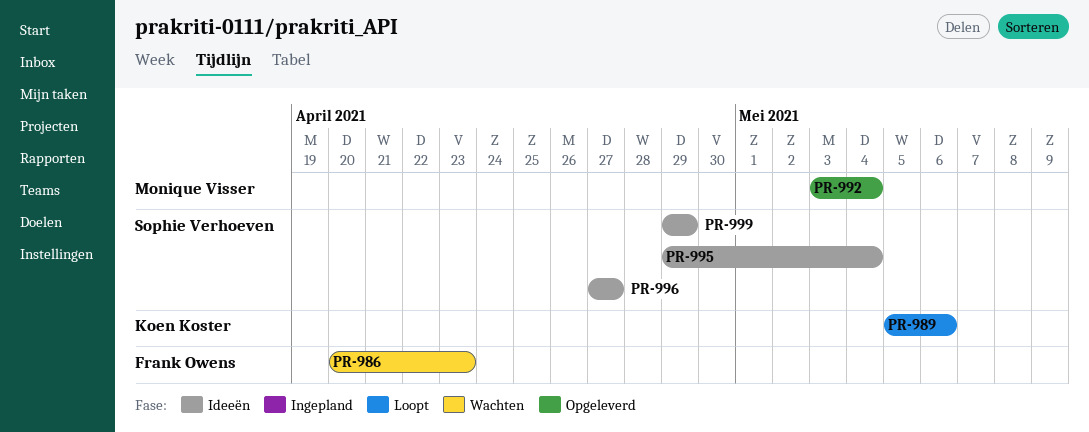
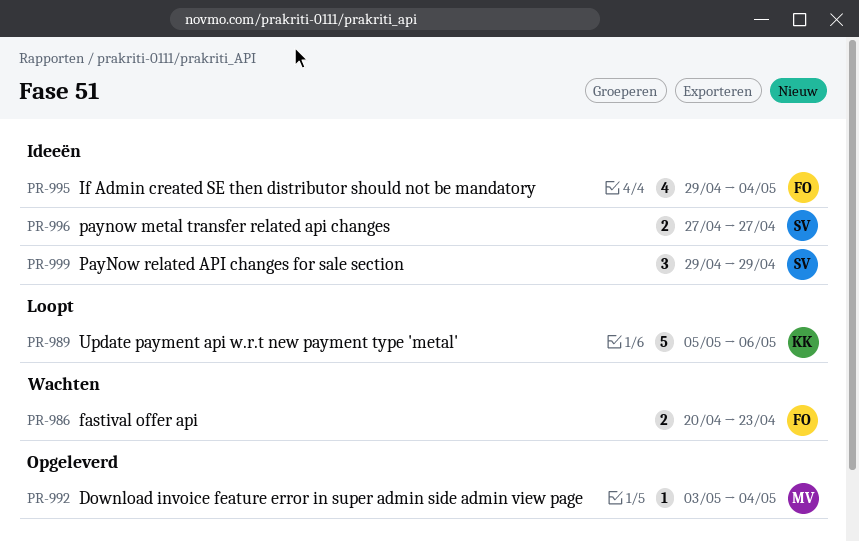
PR-995, owner: Sophie Verhoeven -> Frank Owens

